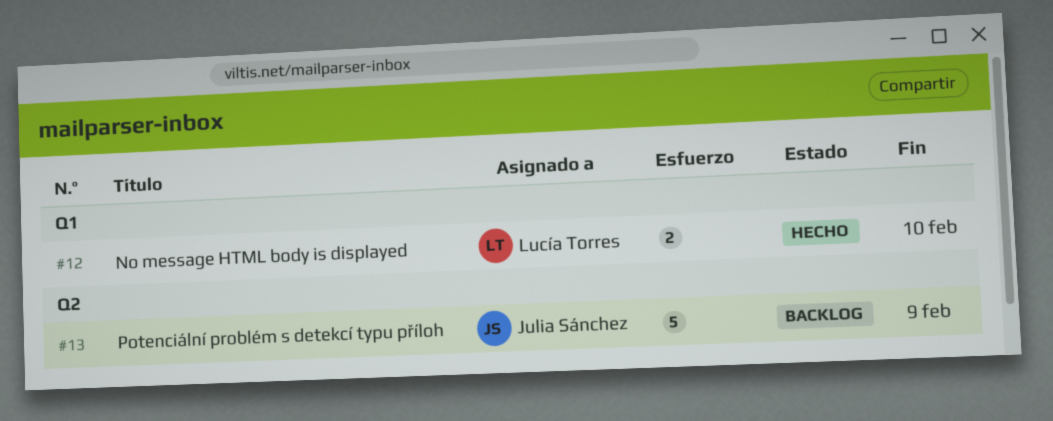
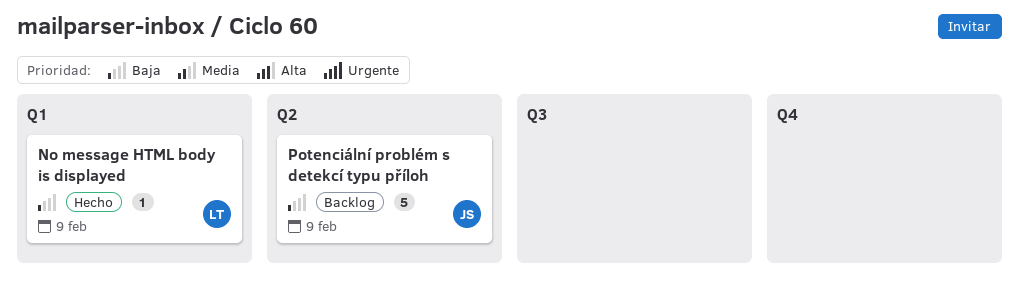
No message HTML body is displayed, estimate: 2 -> 1
No message HTML body is displayed, due: Feb 10 -> Feb 9

